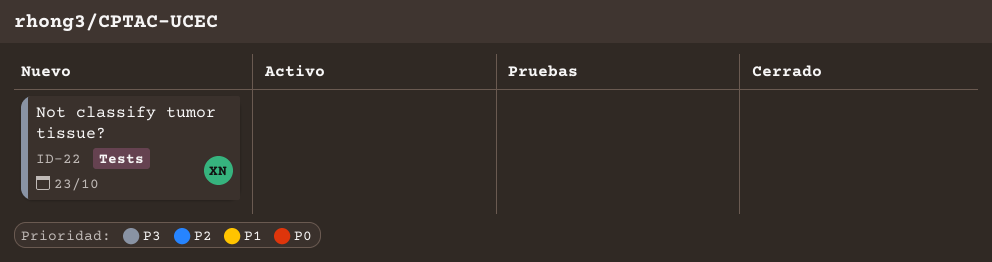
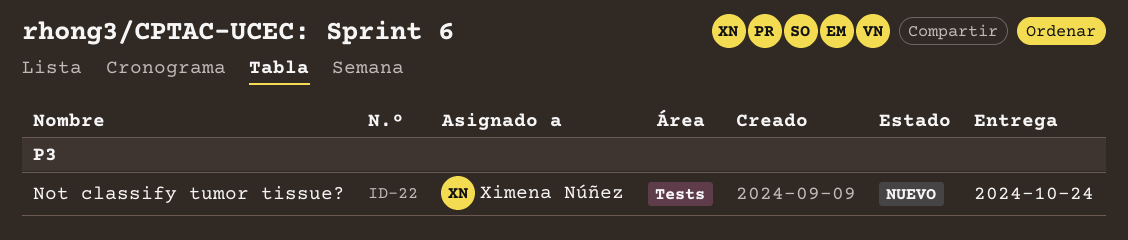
ID-22, due: Oct 23 -> Oct 24

